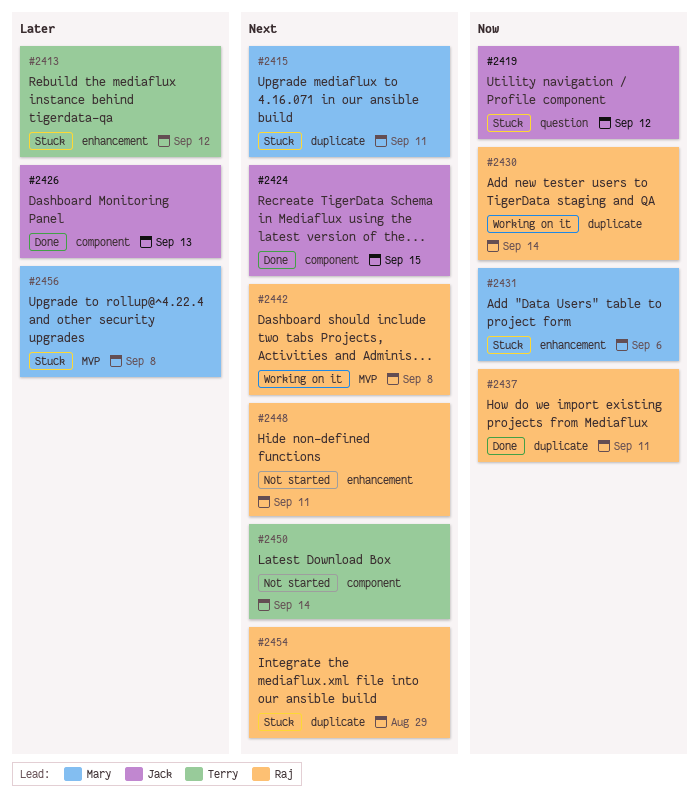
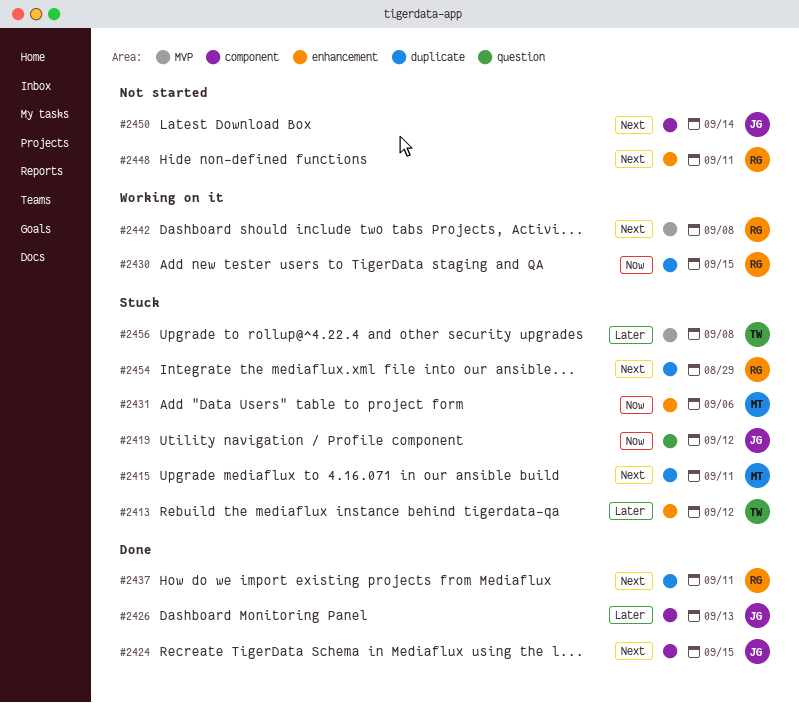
#2430, due: Sep 14 -> Sep 15
#2437, priority: Now -> Next
#2450, owner: Terry -> Jack
#2456, owner: Mary -> Terry

